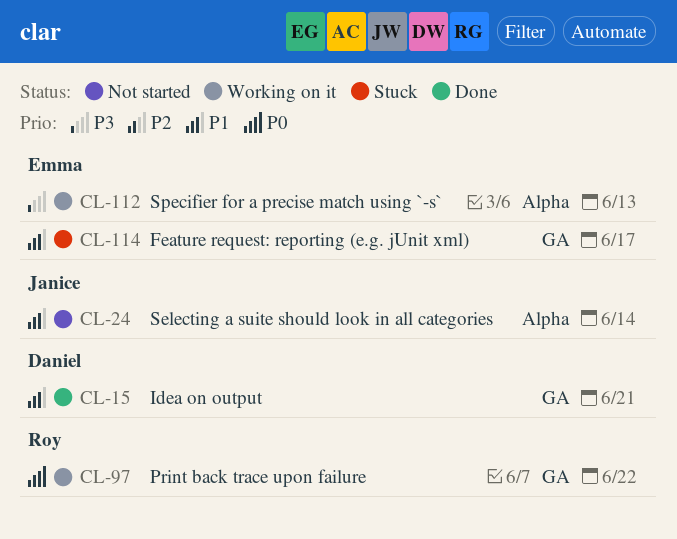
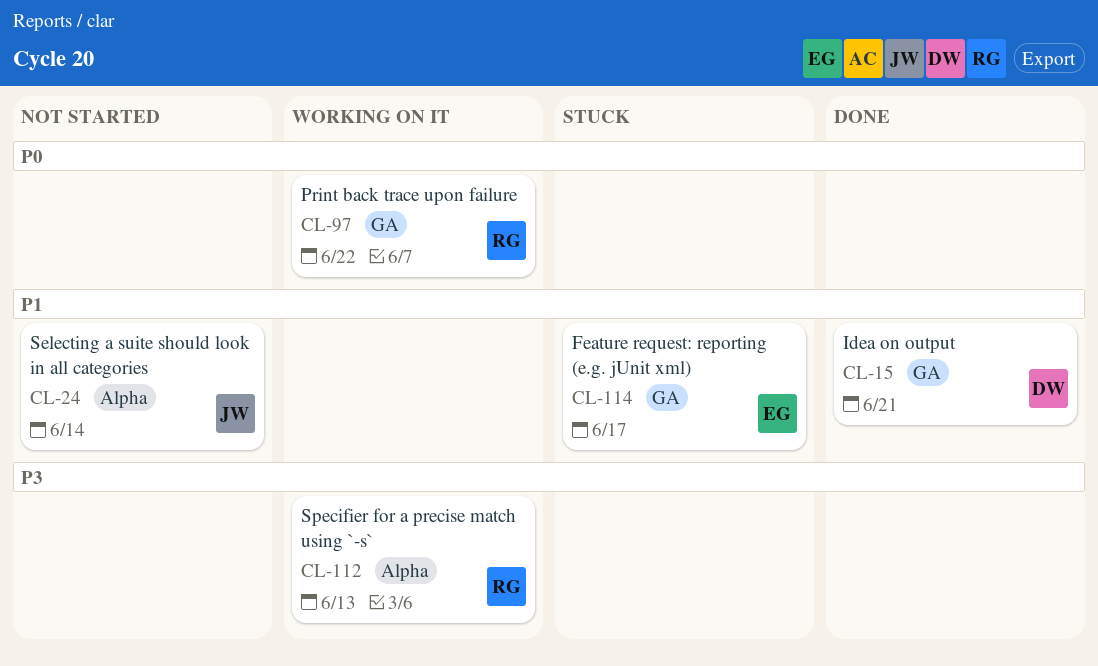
CL-112, owner: Emma -> Roy

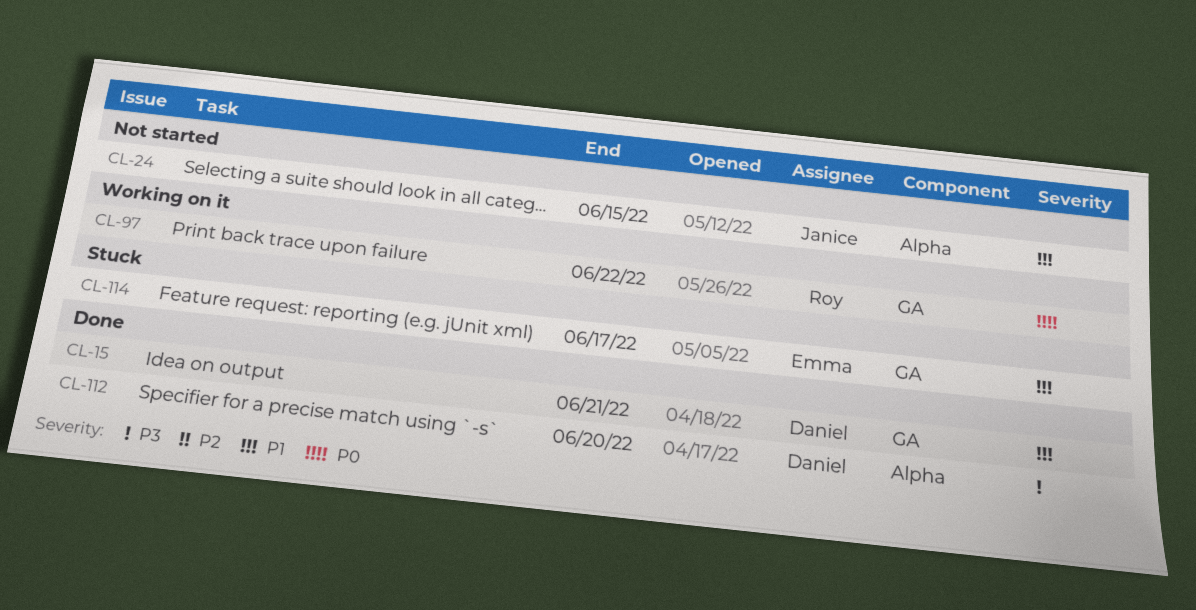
CL-24, due: Jun 14 -> Jun 15
CL-112, status: Working on it -> Done
CL-112, owner: Roy -> Daniel
CL-112, due: Jun 13 -> Jun 20

